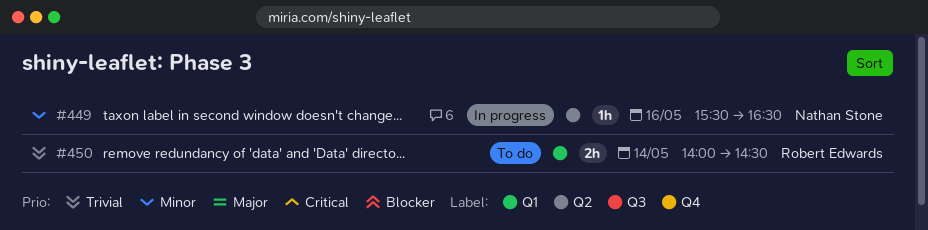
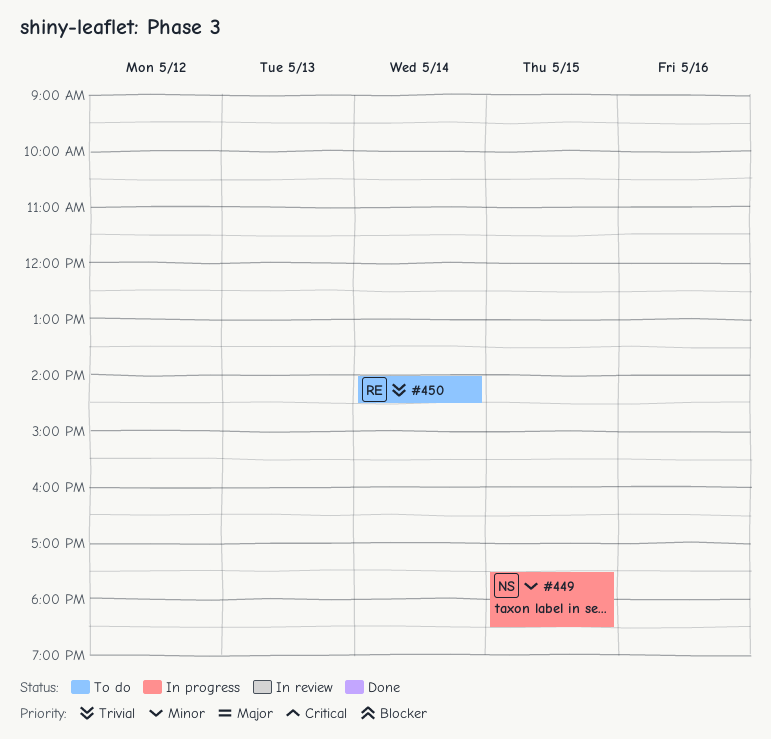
#449, day: May 16 -> May 15
#449, begins: 15:30 -> 17:30
#449, ends: 16:30 -> 18:30

